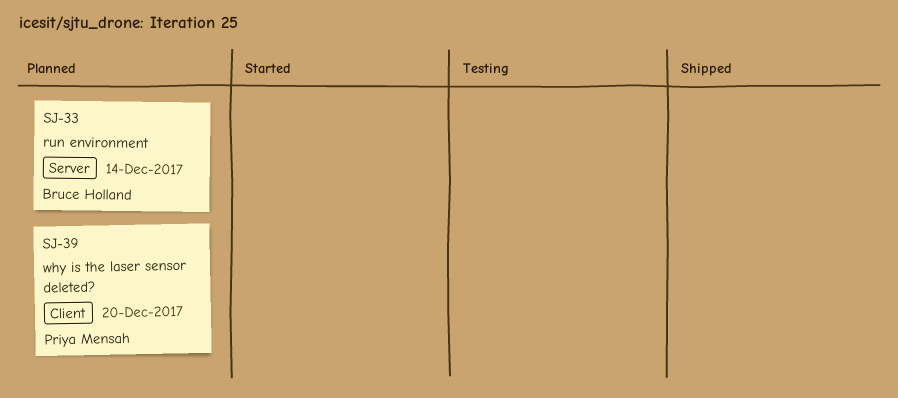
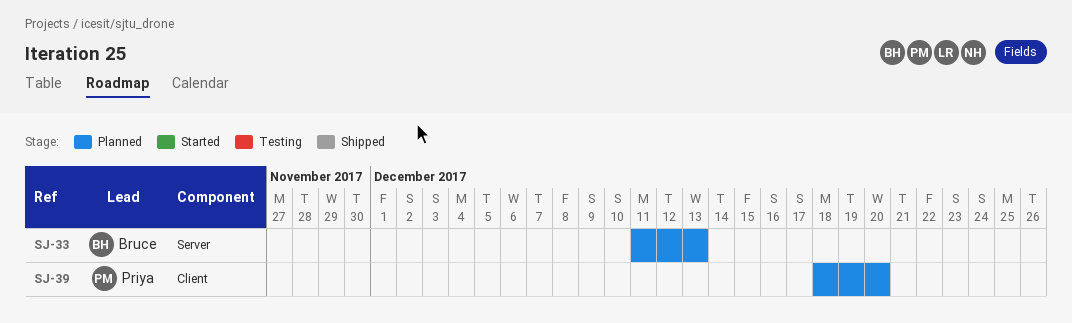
SJ-33, due: Dec 14 -> Dec 13

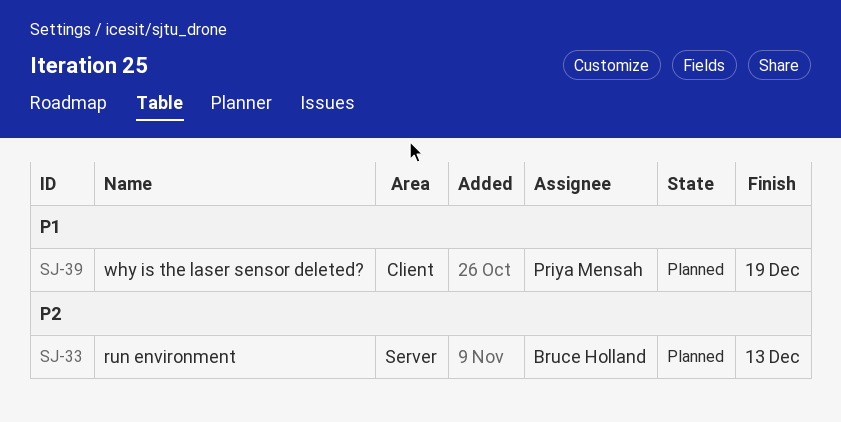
SJ-39, due: Dec 20 -> Dec 19

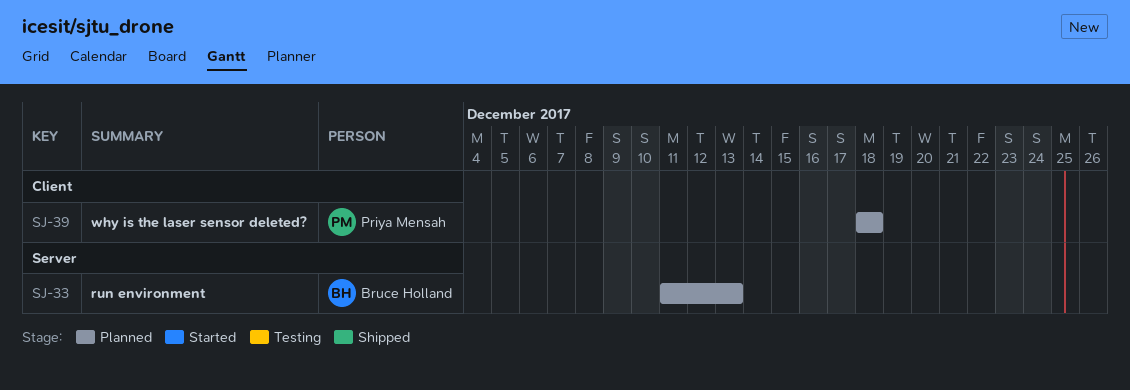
SJ-39, due: Dec 19 -> Dec 18

